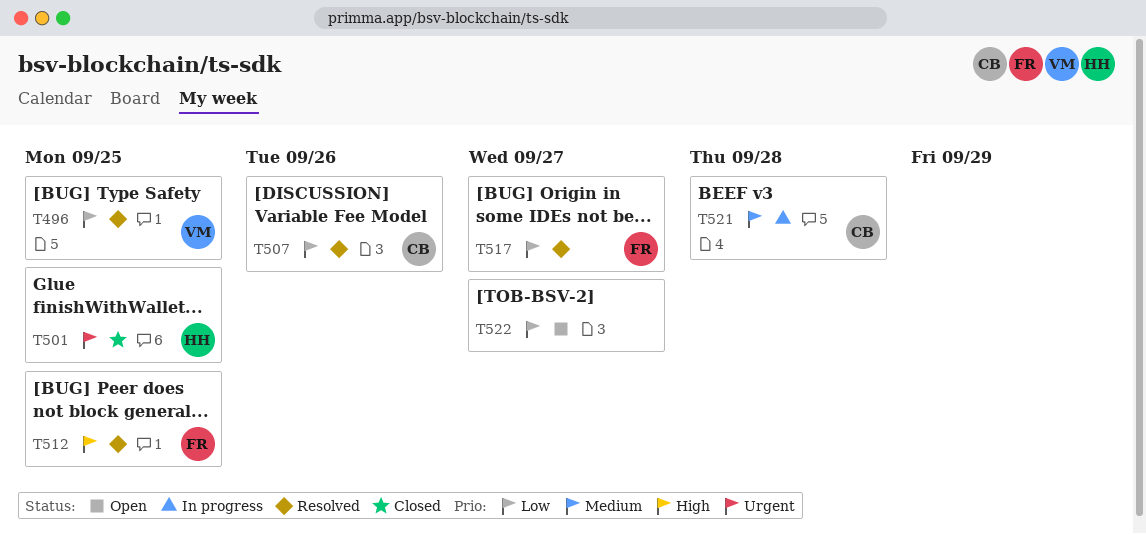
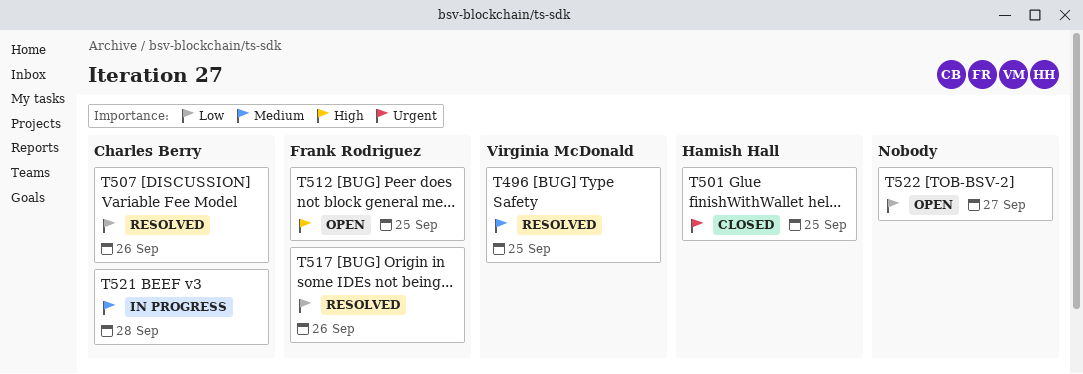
T496, priority: Low -> Medium
T512, status: Resolved -> Open
T517, due: Sep 27 -> Sep 26

